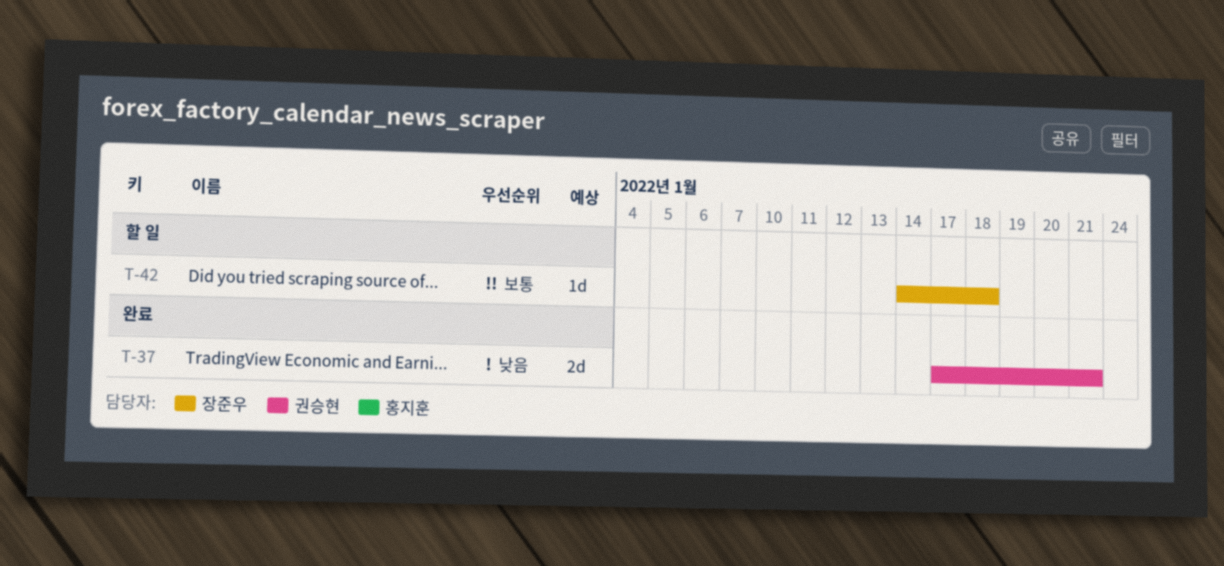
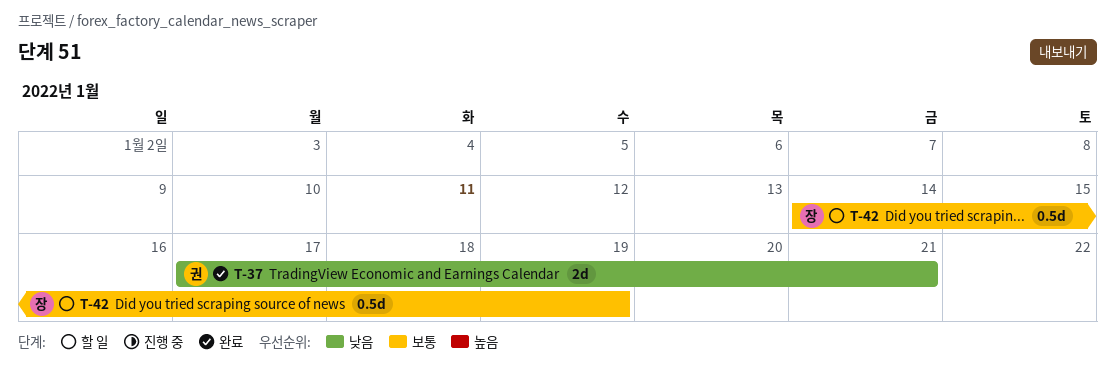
T-42, estimate: 1d -> 0.5d
T-42, due: Jan 18 -> Jan 19

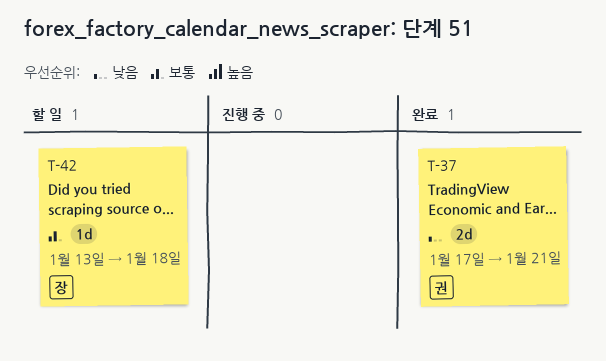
T-42, estimate: 0.5d -> 1d
T-42, start: Jan 14 -> Jan 13
T-42, due: Jan 19 -> Jan 18

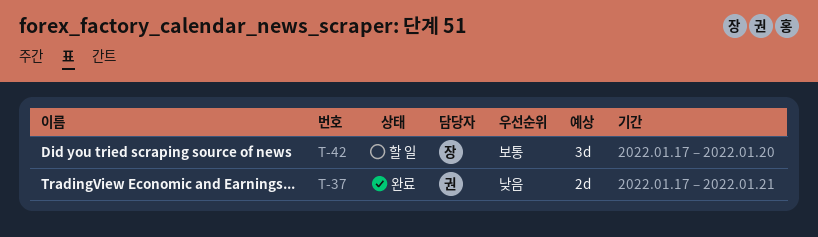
T-42, estimate: 1d -> 3d
T-42, start: Jan 13 -> Jan 17
T-42, due: Jan 18 -> Jan 20

